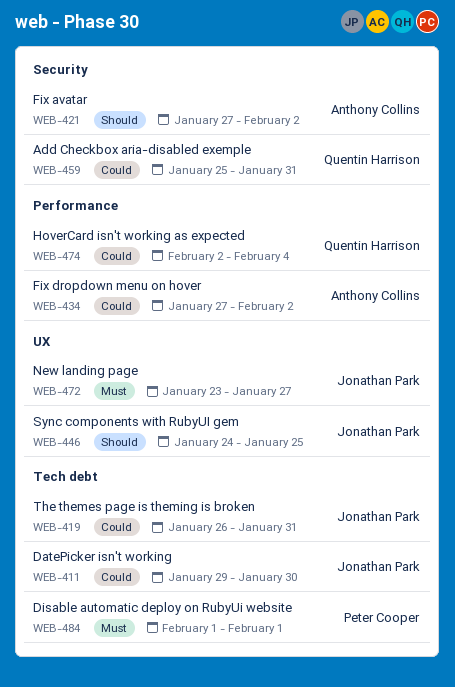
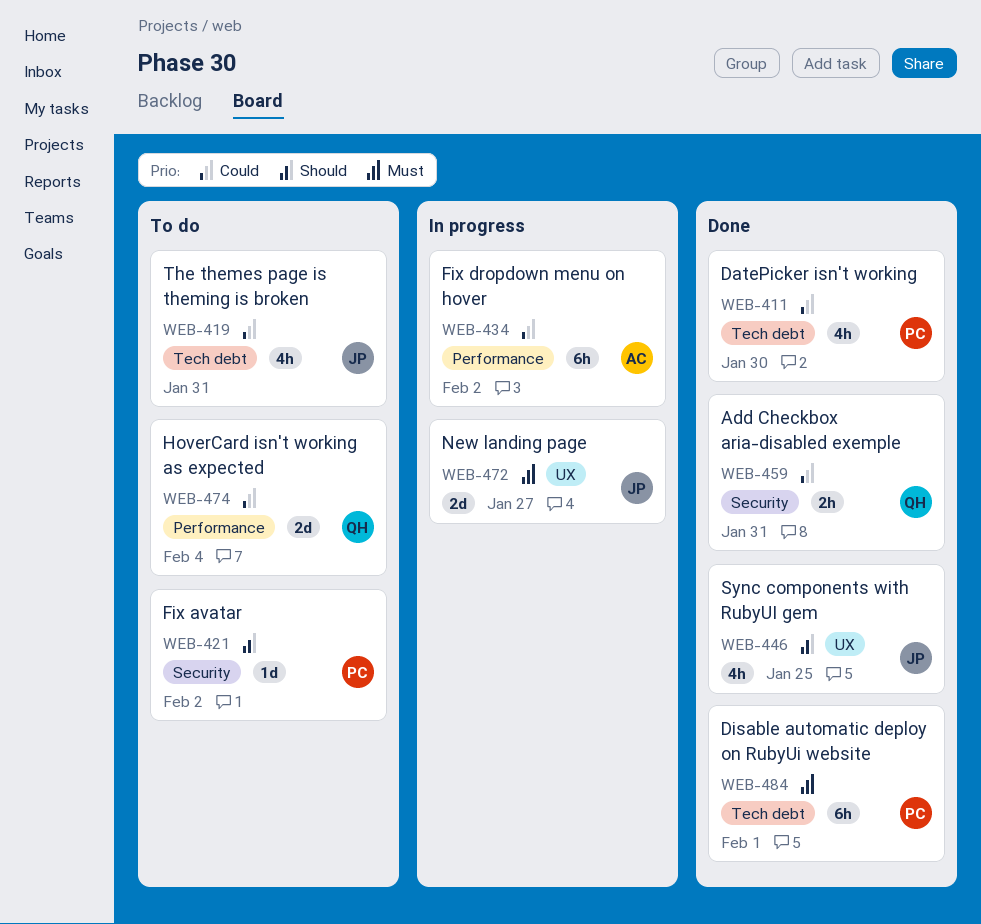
WEB-411, owner: Jonathan Park -> Peter Cooper
WEB-421, owner: Anthony Collins -> Peter Cooper

